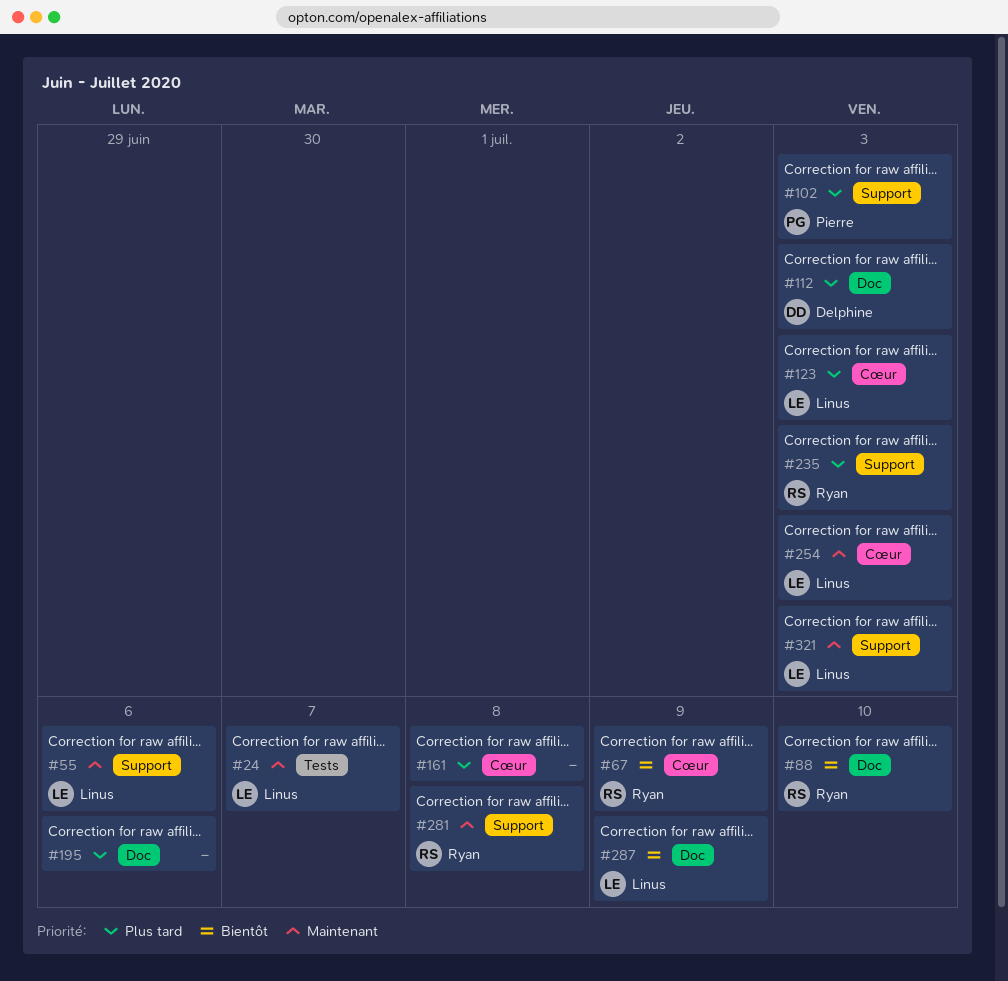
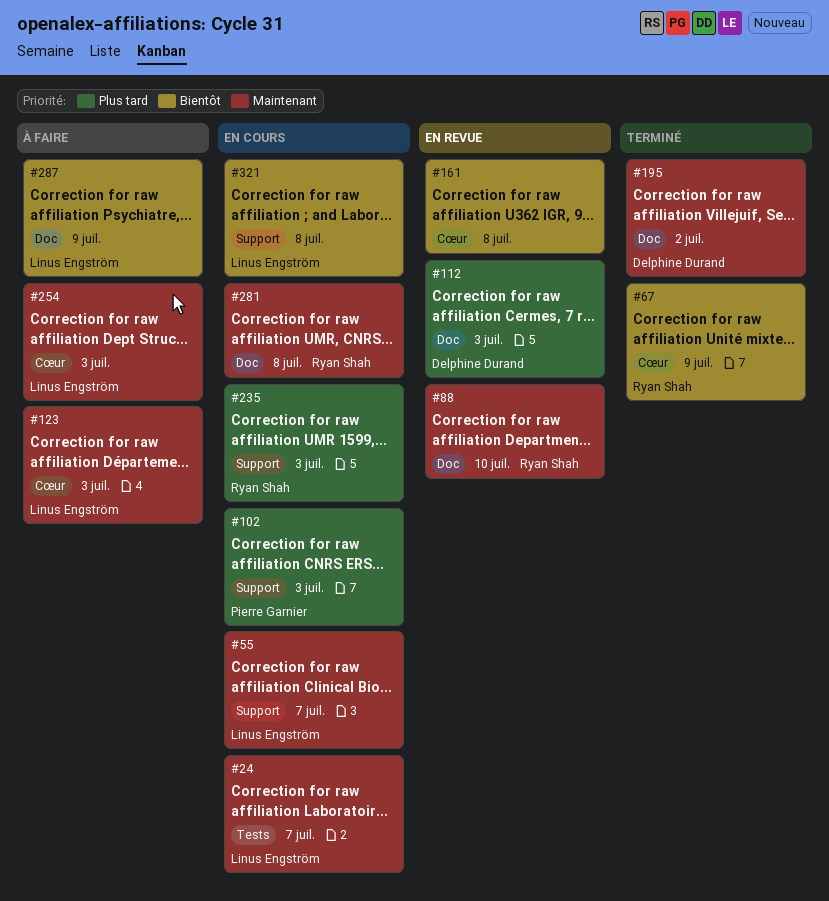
#55, due: Jul 6 -> Jul 7
#88, priority: Bientôt -> Maintenant
#123, priority: Plus tard -> Maintenant
#161, priority: Plus tard -> Bientôt
#195, owner: none -> Delphine Durand
#195, priority: Plus tard -> Maintenant
#195, due: Jul 6 -> Jul 2
#281, label: Support -> Doc
#321, priority: Maintenant -> Bientôt
#321, due: Jul 3 -> Jul 8

